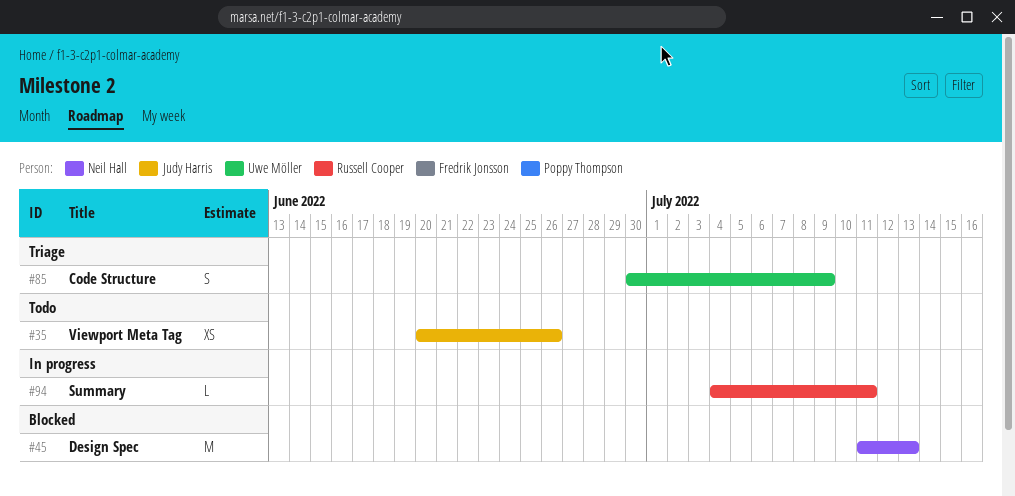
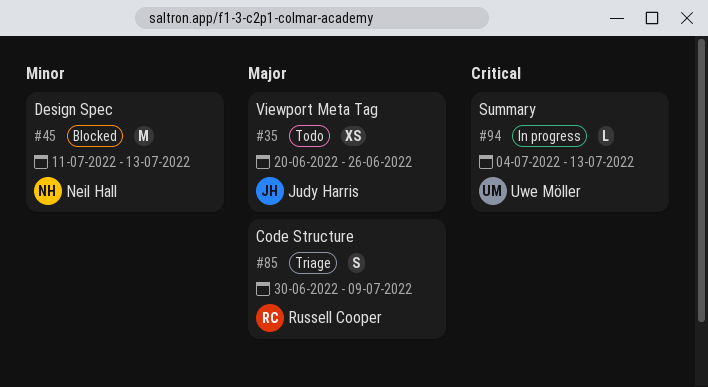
#85, owner: Uwe Möller -> Russell Cooper
#94, owner: Russell Cooper -> Uwe Möller
#94, due: Jul 11 -> Jul 13

